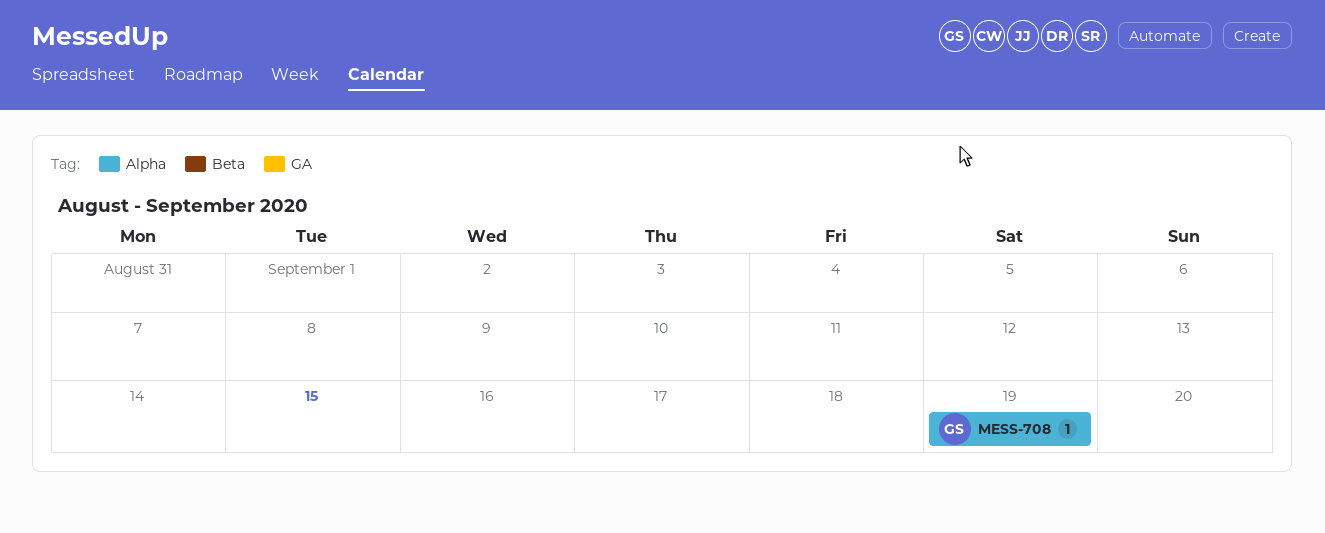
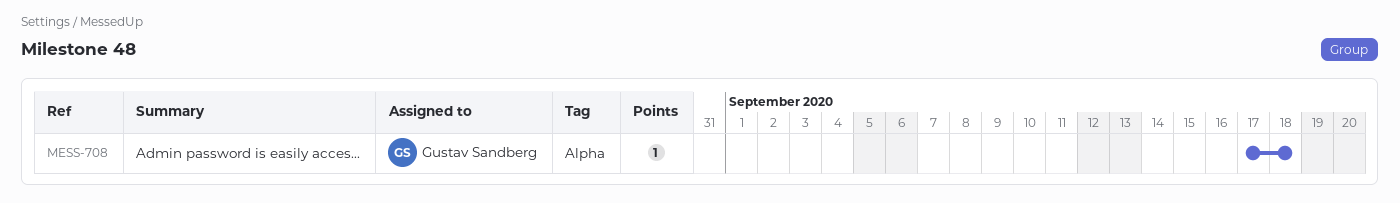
MESS-708, start: Sep 19 -> Sep 17
MESS-708, due: Sep 19 -> Sep 18

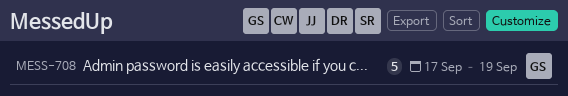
MESS-708, estimate: 1 -> 5
MESS-708, due: Sep 18 -> Sep 19

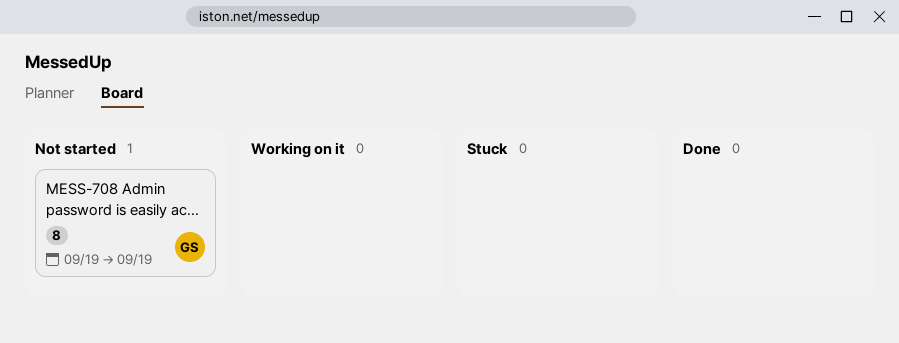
MESS-708, estimate: 5 -> 8
MESS-708, start: Sep 17 -> Sep 19

